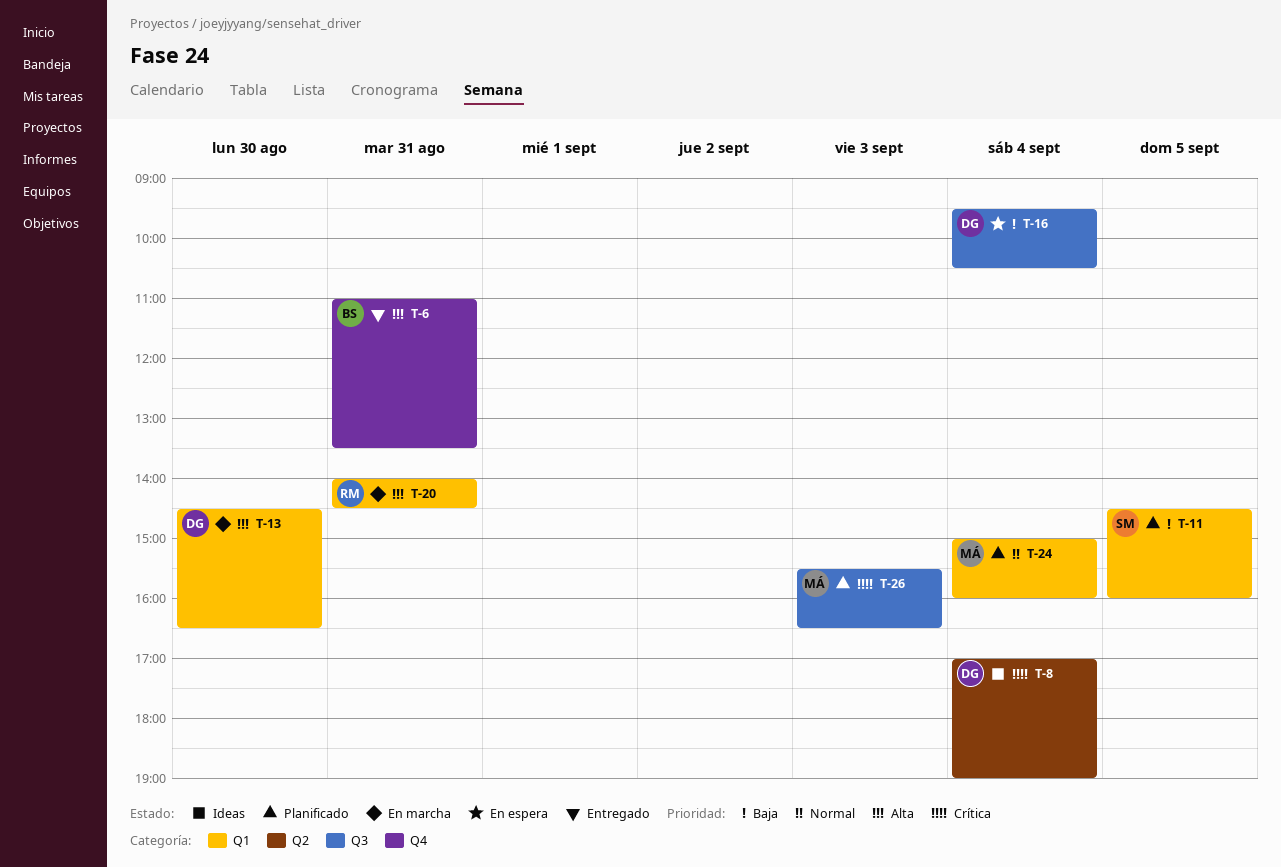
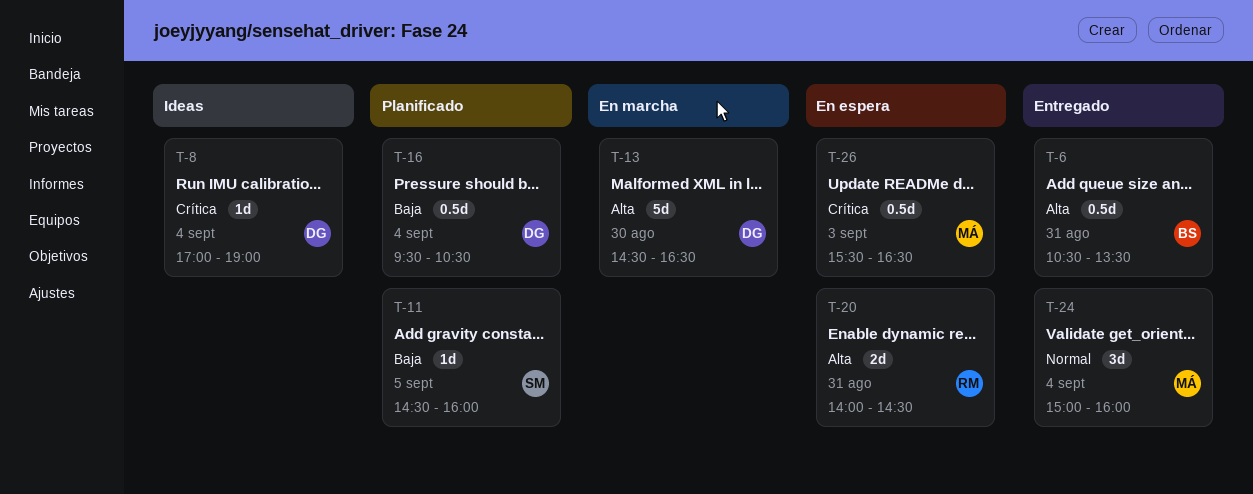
T-6, begins: 11:00 -> 10:30
T-16, status: En espera -> Planificado
T-20, status: En marcha -> En espera
T-24, status: Planificado -> Entregado
T-26, status: Planificado -> En espera

